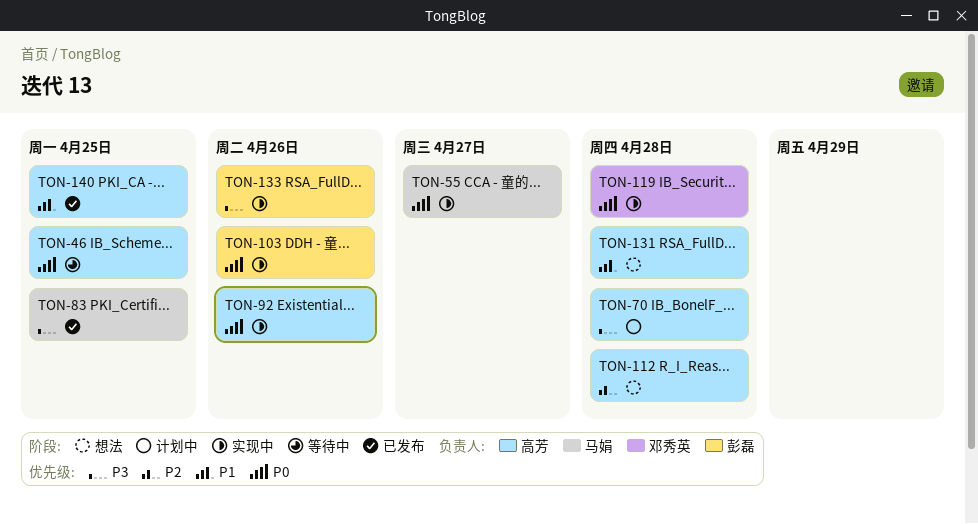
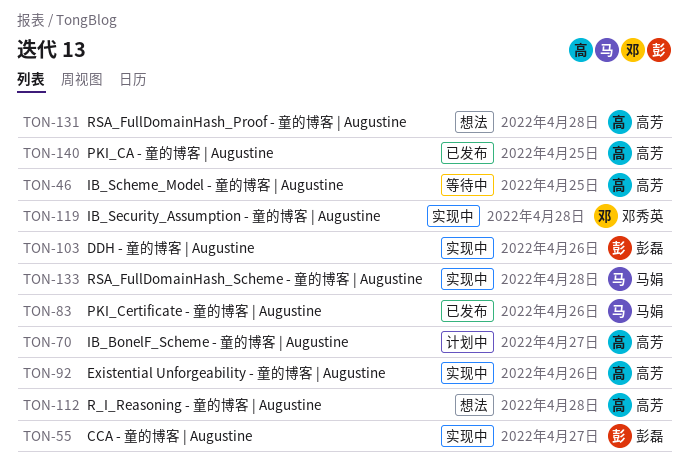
TON-55, owner: 马娟 -> 彭磊
TON-70, due: Apr 28 -> Apr 27
TON-83, due: Apr 25 -> Apr 26
TON-133, owner: 彭磊 -> 马娟
TON-133, due: Apr 26 -> Apr 28

